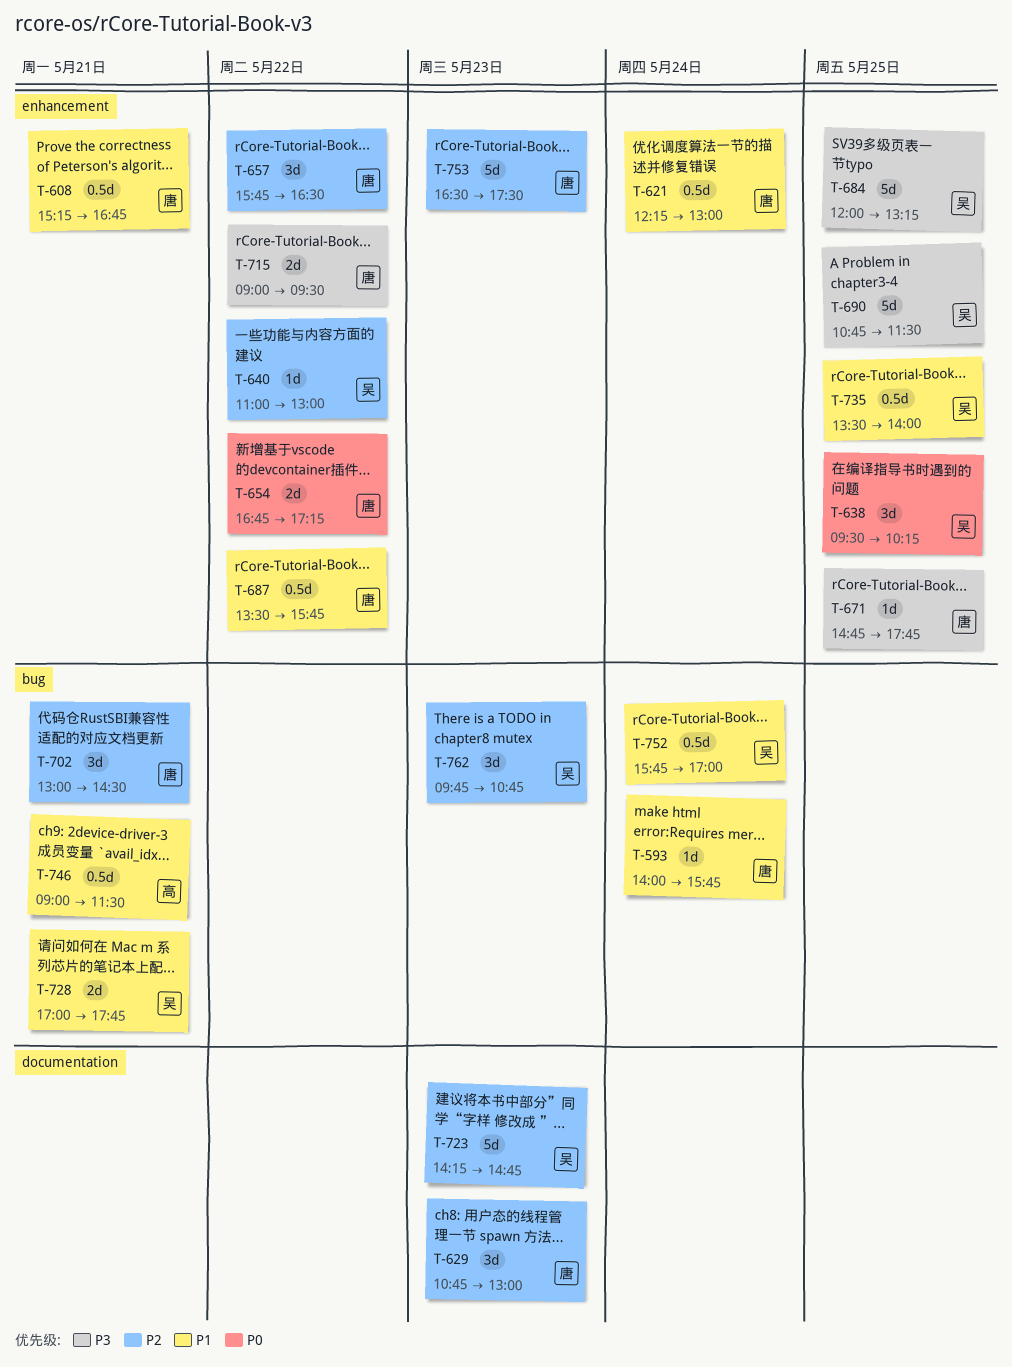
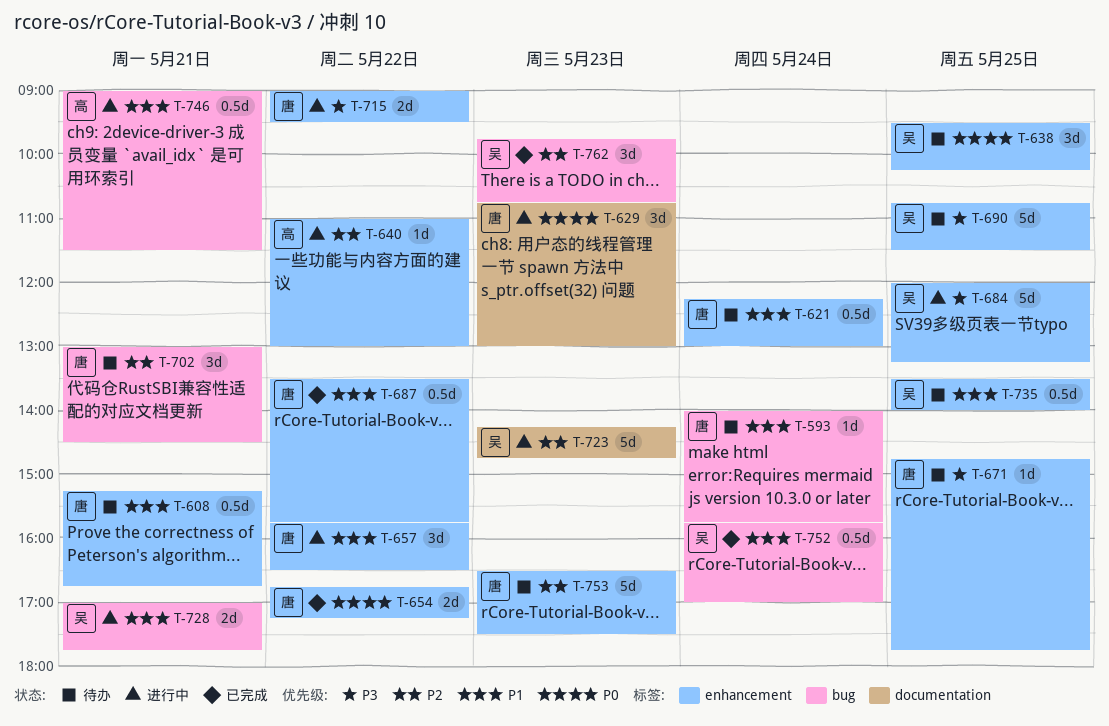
T-629, priority: P2 -> P0
T-640, owner: 吴 -> 高
T-657, priority: P2 -> P1

